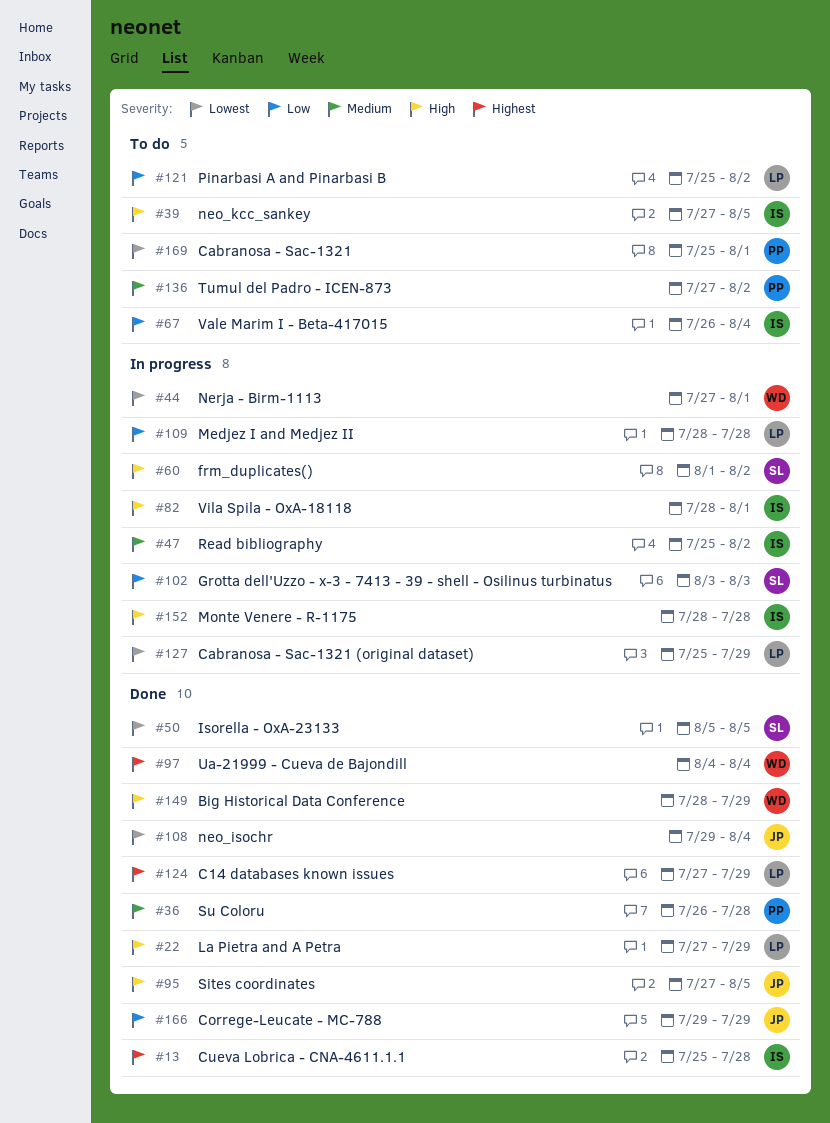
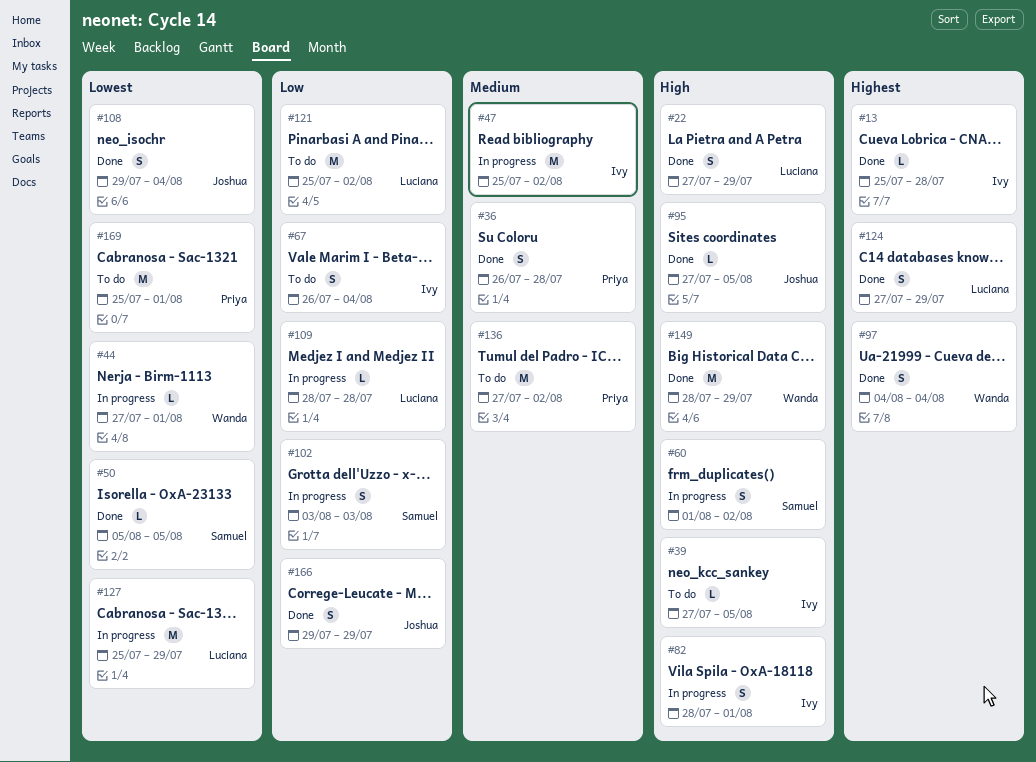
#152: present -> none

